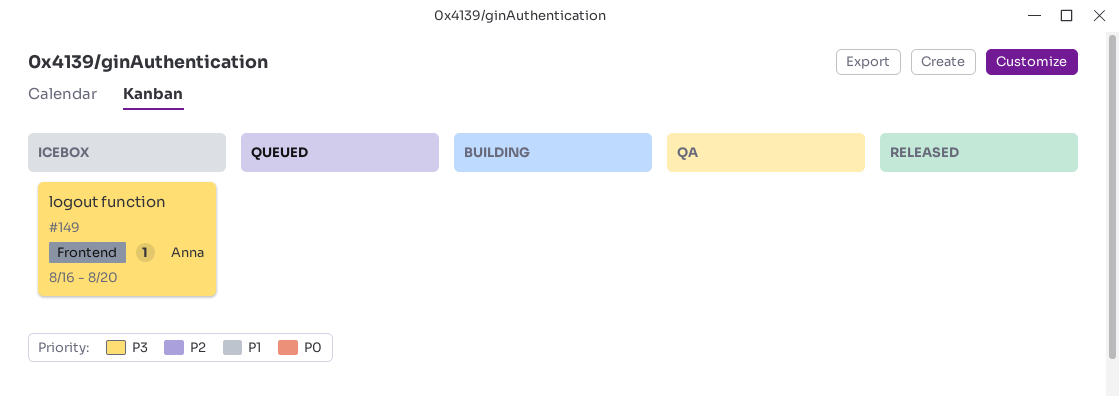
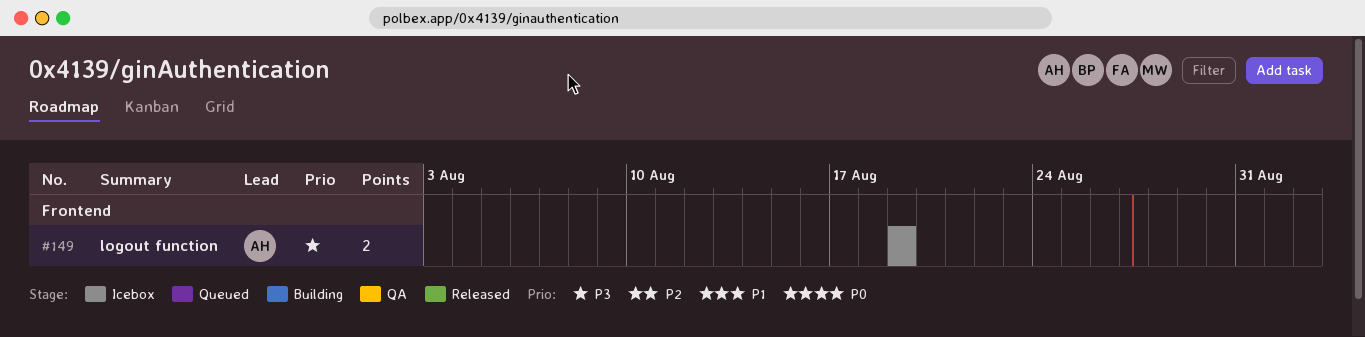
#149, estimate: 1 -> 2
#149, start: Aug 16 -> Aug 19
#149, due: Aug 20 -> Aug 19

